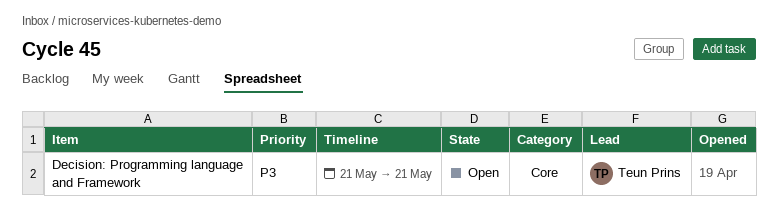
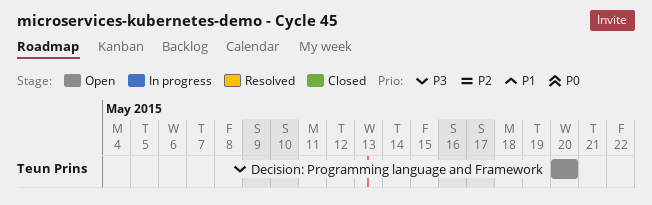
Decision: Programming language and Framework, start: May 21 -> May 20
Decision: Programming language and Framework, due: May 21 -> May 20

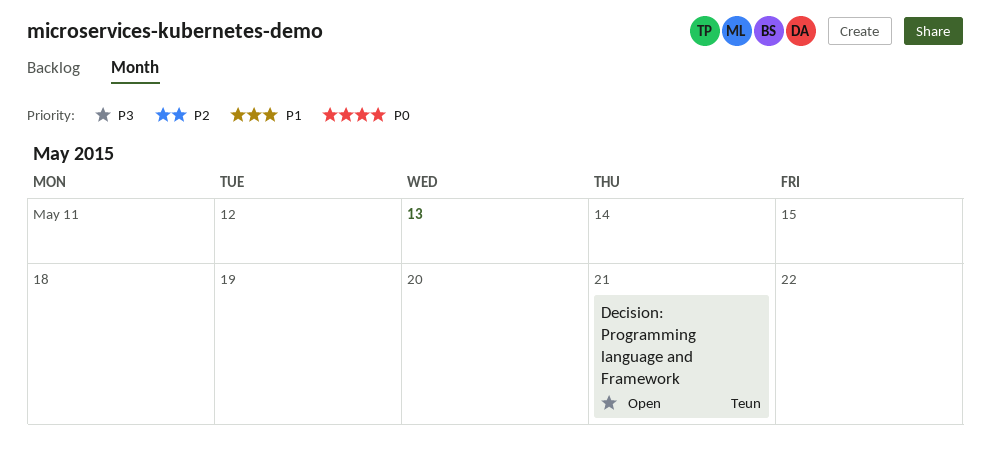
Decision: Programming language and Framework, due: May 20 -> May 21

